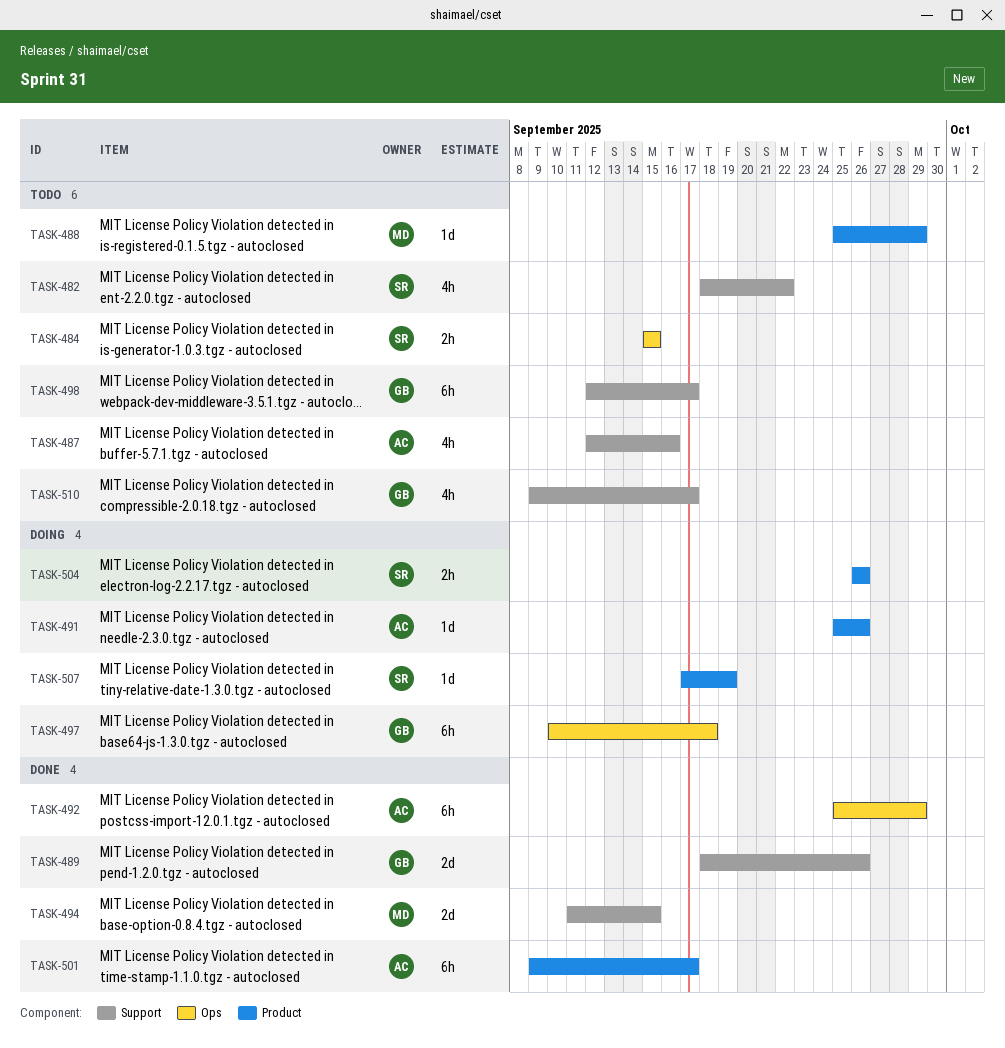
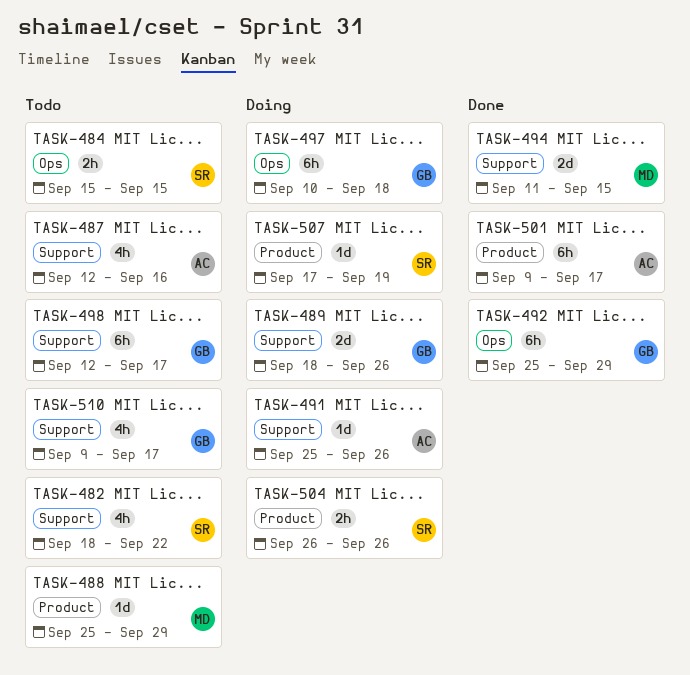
TASK-489, status: Done -> Doing
TASK-491, label: Product -> Support
TASK-492, owner: AC -> GB

